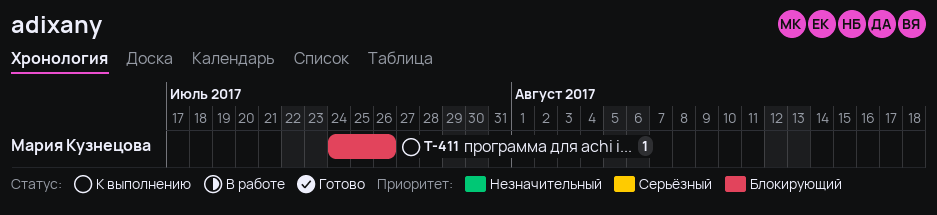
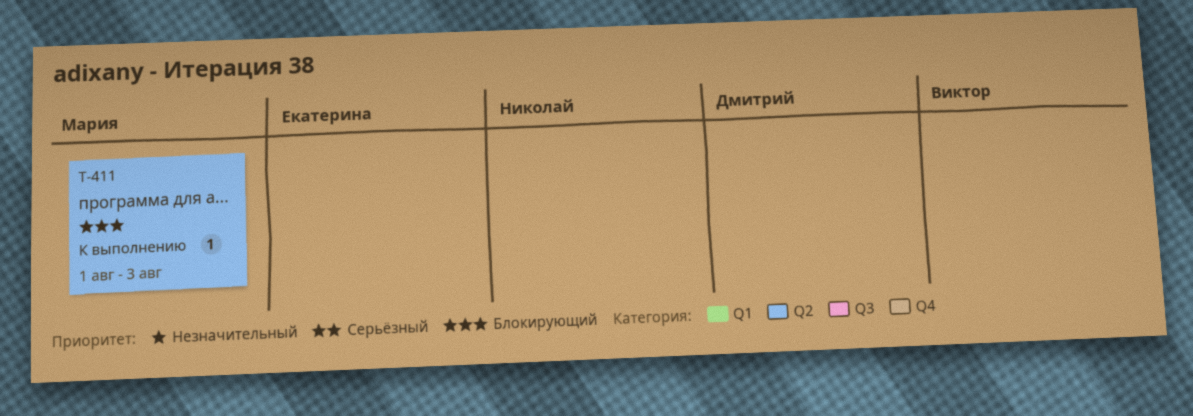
T-411, start: Jul 24 -> Aug 1
T-411, due: Jul 26 -> Aug 3

